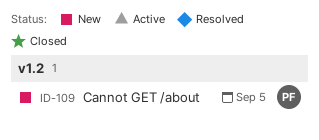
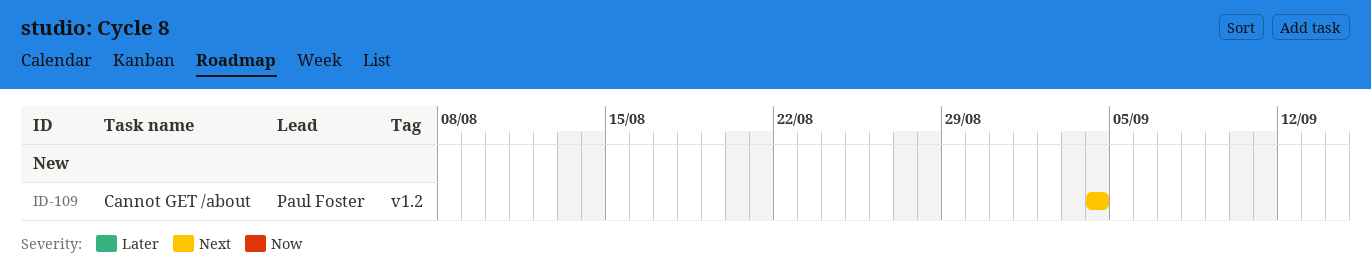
ID-109, due: Sep 5 -> Sep 4

